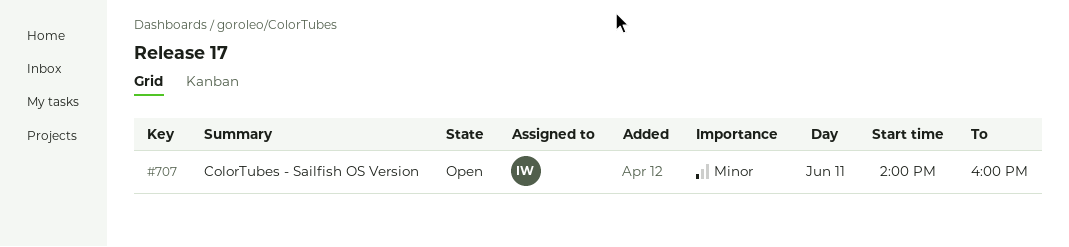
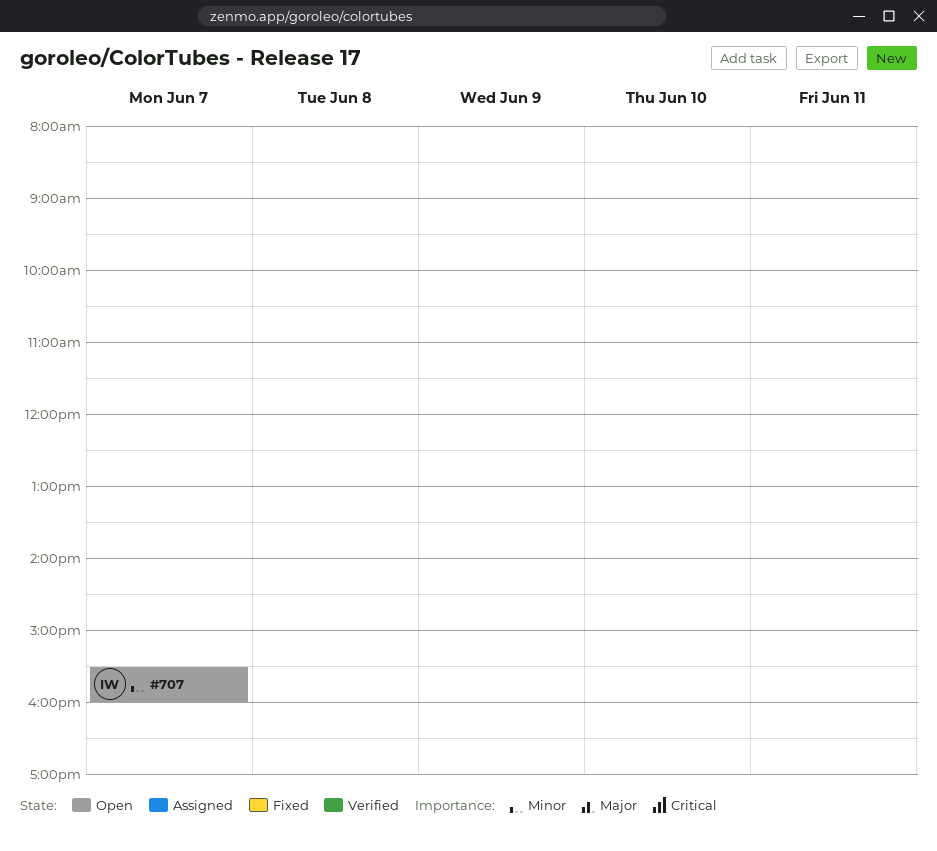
#707, day: Jun 11 -> Jun 7
#707, begins: 14:00 -> 15:30

